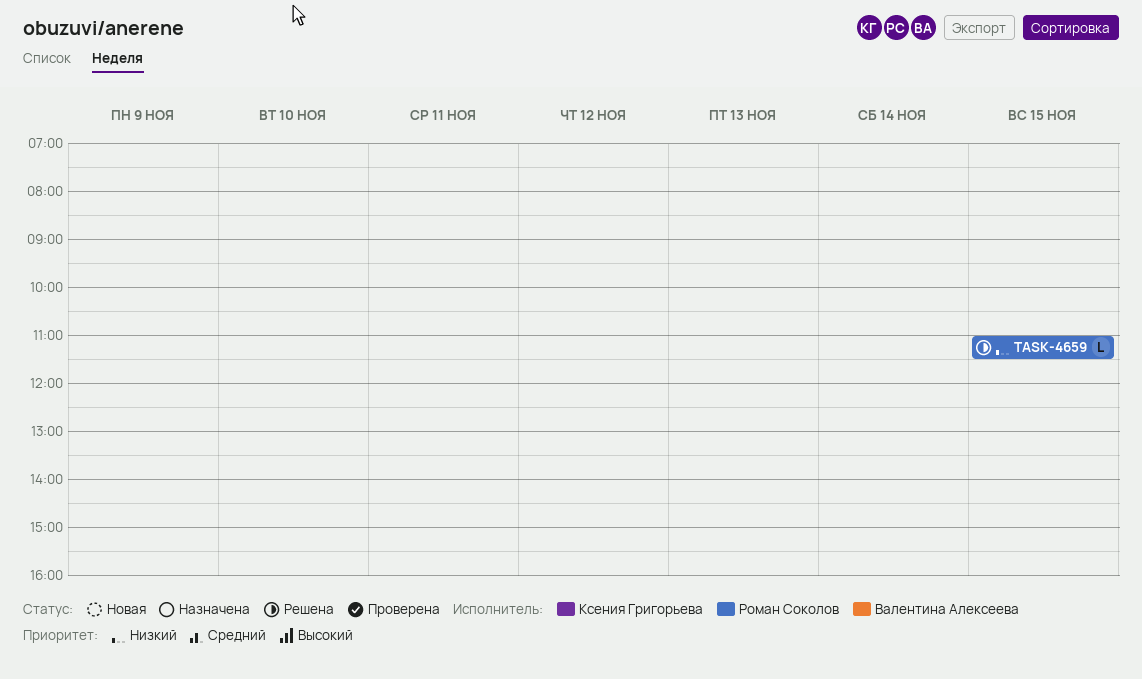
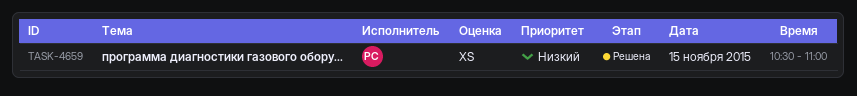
TASK-4659, estimate: L -> XS
TASK-4659, begins: 11:00 -> 10:30
TASK-4659, ends: 11:30 -> 11:00

